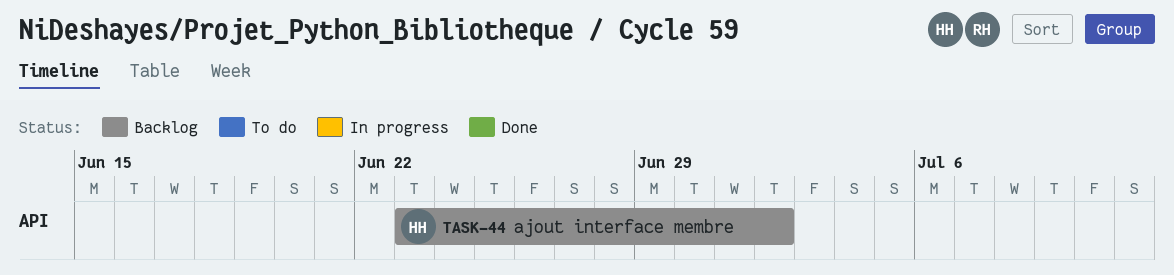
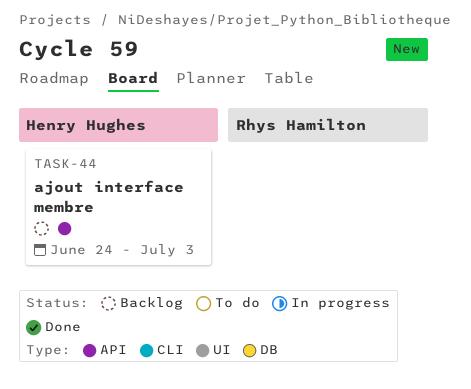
TASK-44, start: Jun 23 -> Jun 24
TASK-44, due: Jul 2 -> Jul 3

